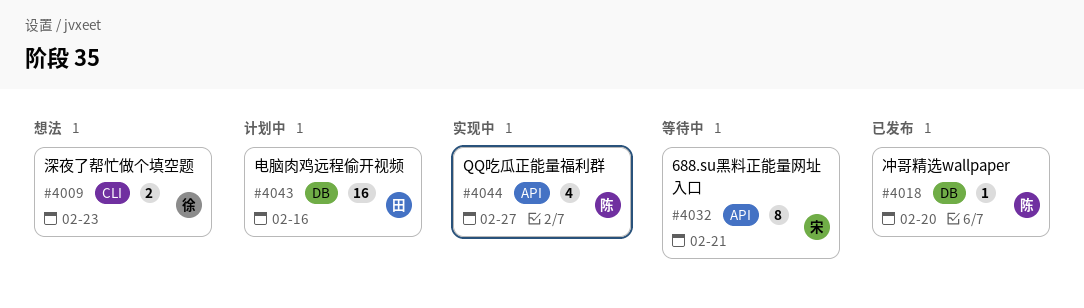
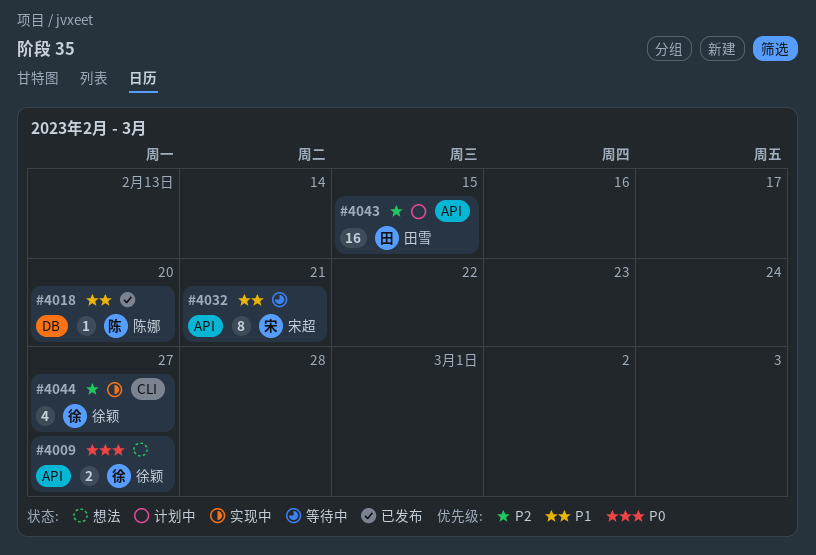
#4009, label: CLI -> API
#4009, due: Feb 23 -> Feb 27
#4043, label: DB -> API
#4043, due: Feb 16 -> Feb 15
#4044, owner: 陈娜 -> 徐颖
#4044, label: API -> CLI

